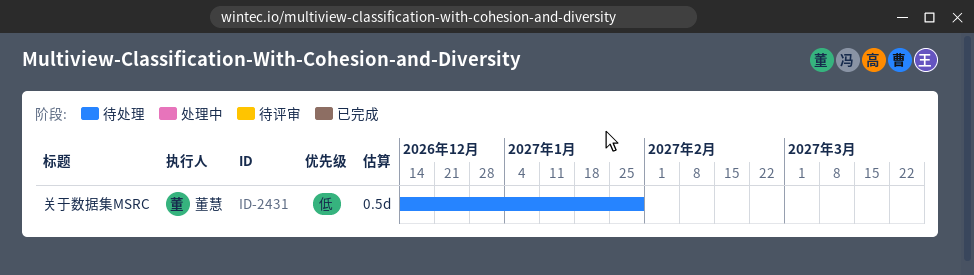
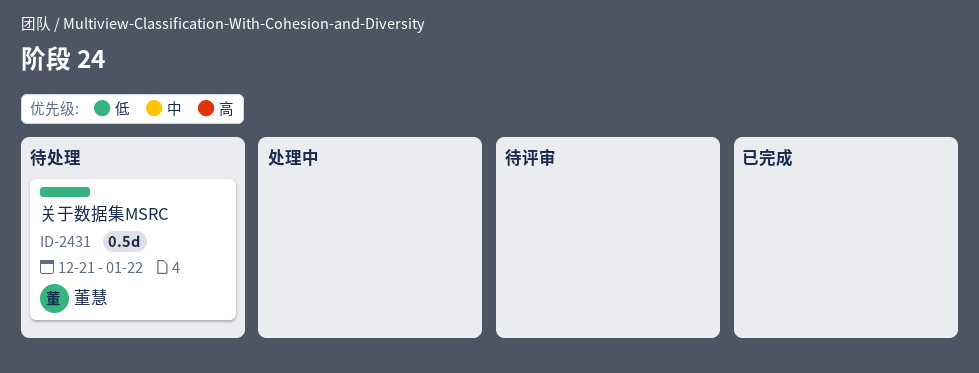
ID-2431, start: Dec 14 -> Dec 21
ID-2431, due: Jan 29 -> Jan 22

